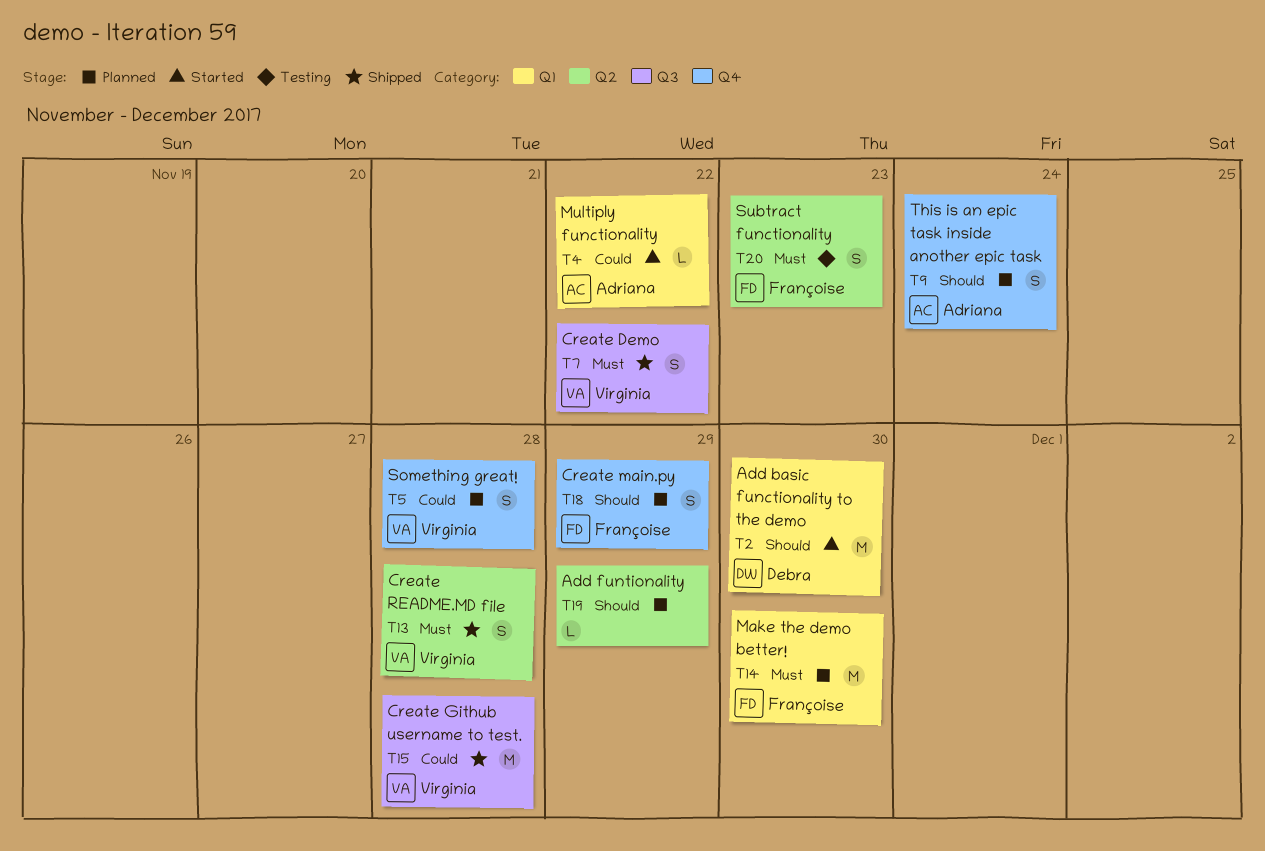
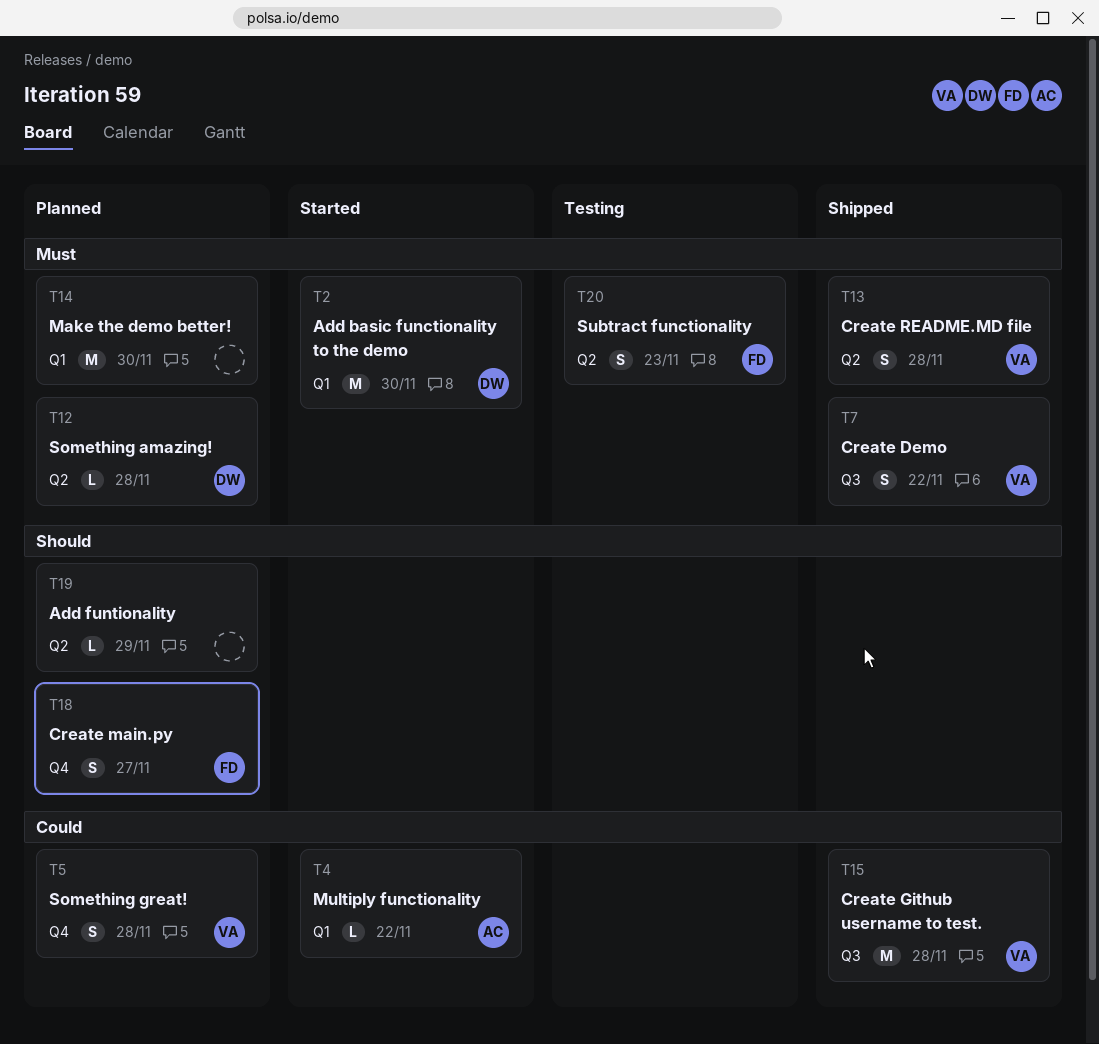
T2, priority: Should -> Must
T9: present -> none
T12: none -> present
T14, owner: Françoise -> none
T18, due: Nov 29 -> Nov 27

